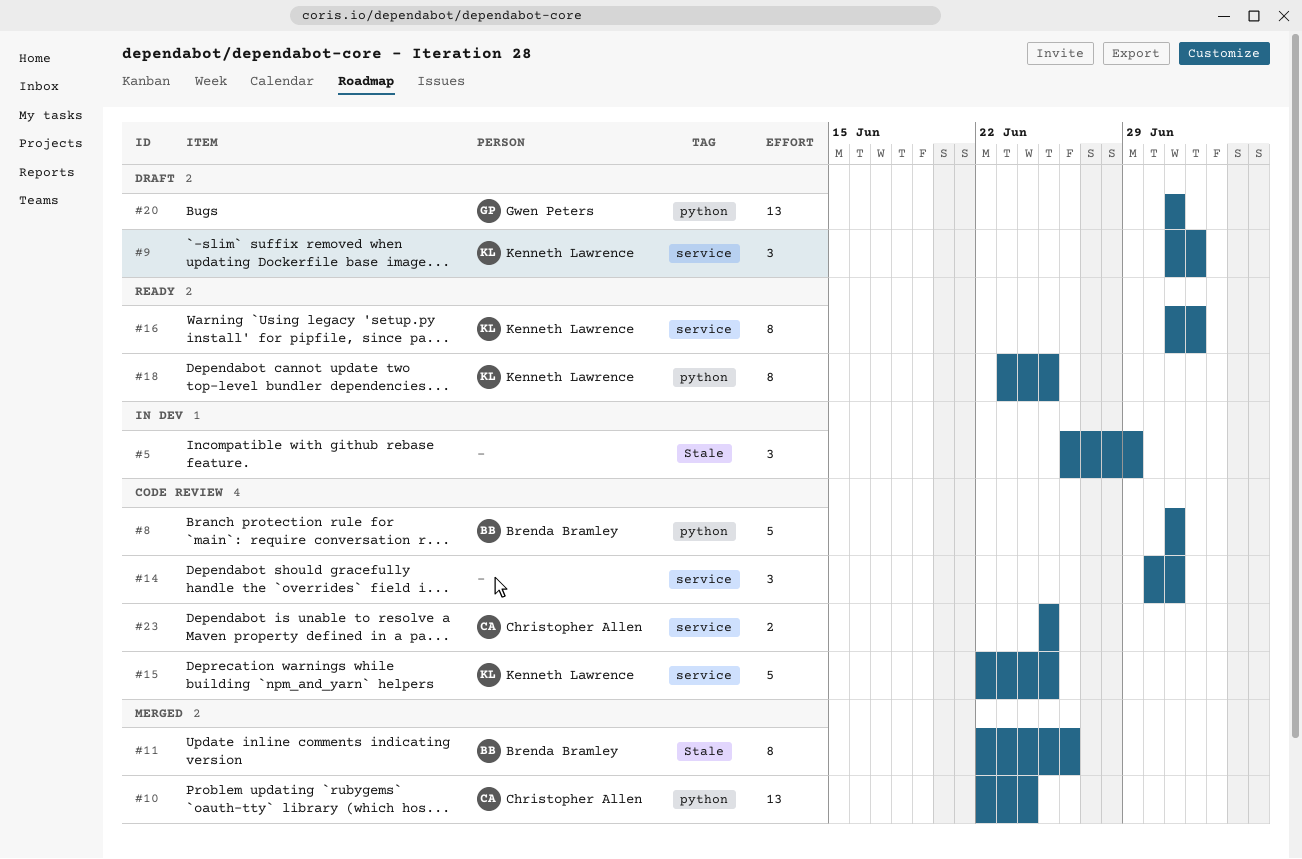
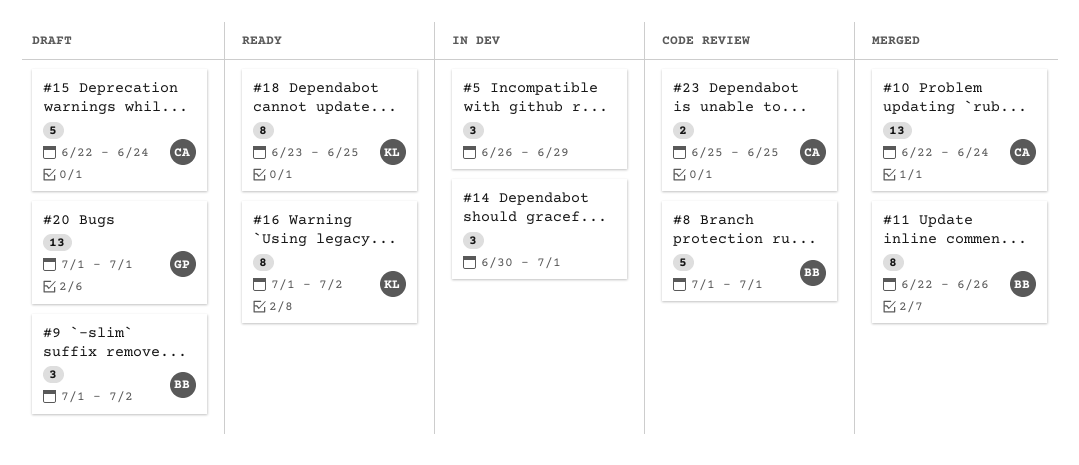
#9, owner: Kenneth Lawrence -> Brenda Bramley
#14, status: Code review -> In dev
#15, status: Code review -> Draft
#15, owner: Kenneth Lawrence -> Christopher Allen
#15, due: Jun 25 -> Jun 24

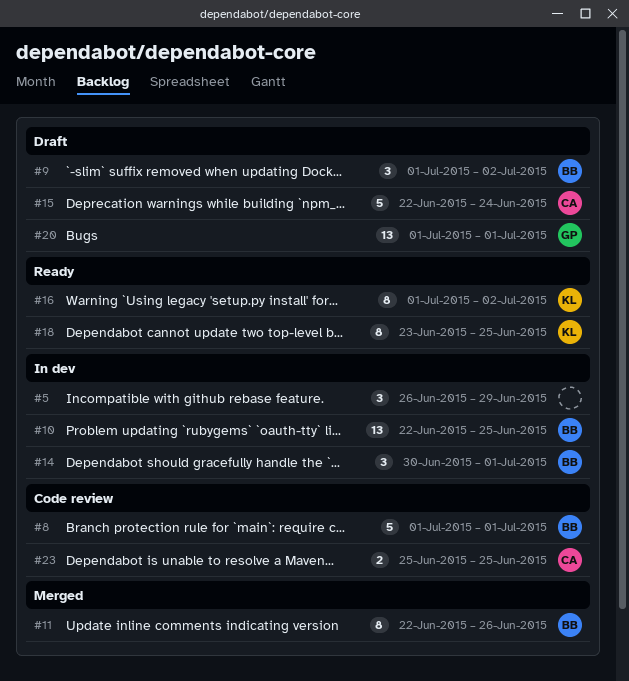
#10, status: Merged -> In dev
#10, owner: CA -> BB
#10, due: Jun 24 -> Jun 25
#14, owner: none -> BB

